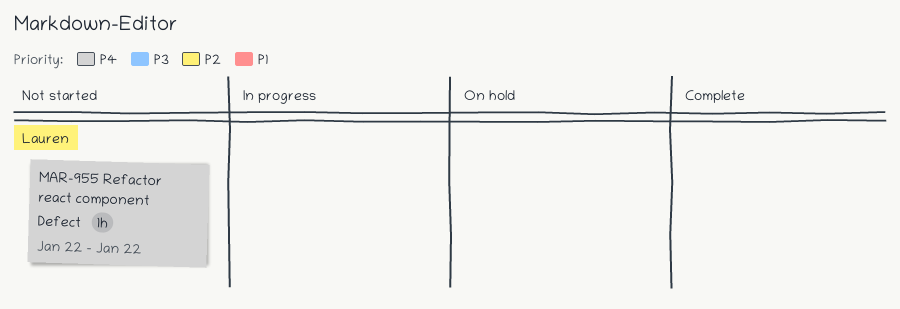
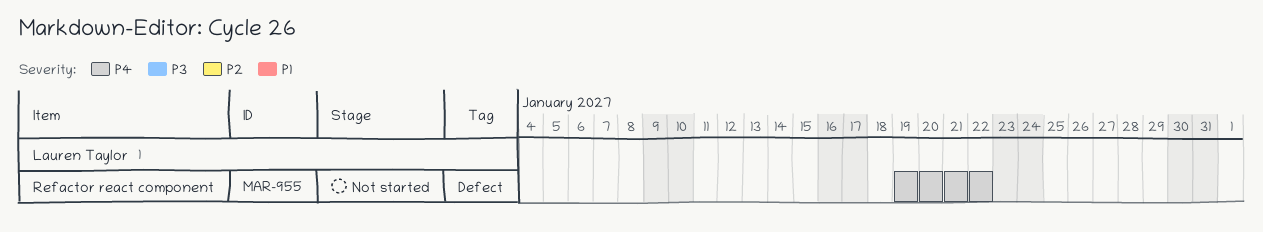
MAR-955, start: Jan 22 -> Jan 19

